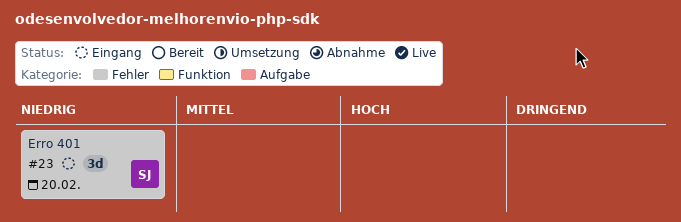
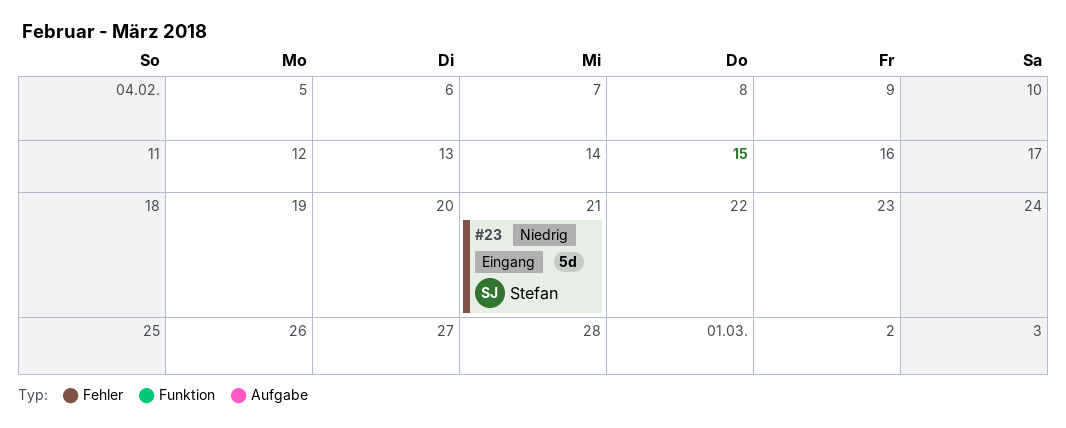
#23, estimate: 3d -> 5d
#23, due: Feb 20 -> Feb 21

